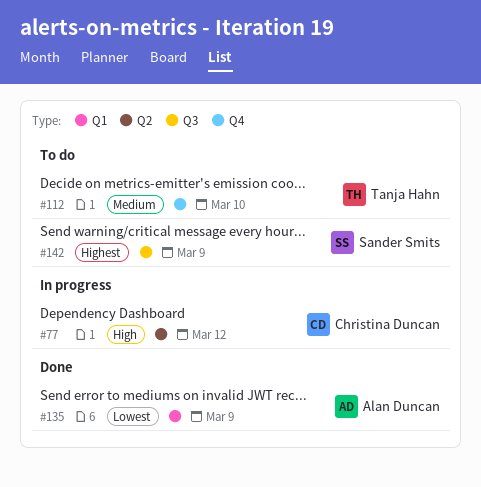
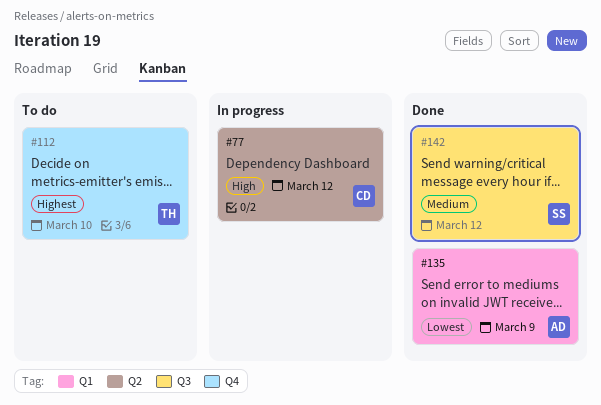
#112, priority: Medium -> Highest
#142, status: To do -> Done
#142, priority: Highest -> Medium
#142, due: Mar 9 -> Mar 12

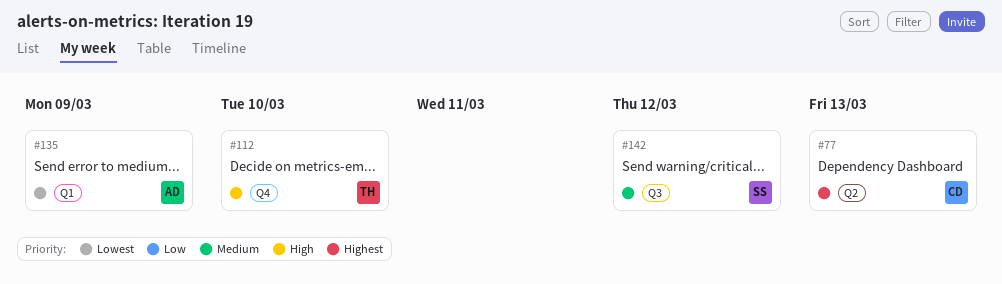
#77, priority: High -> Highest
#77, due: Mar 12 -> Mar 13
#112, priority: Highest -> High

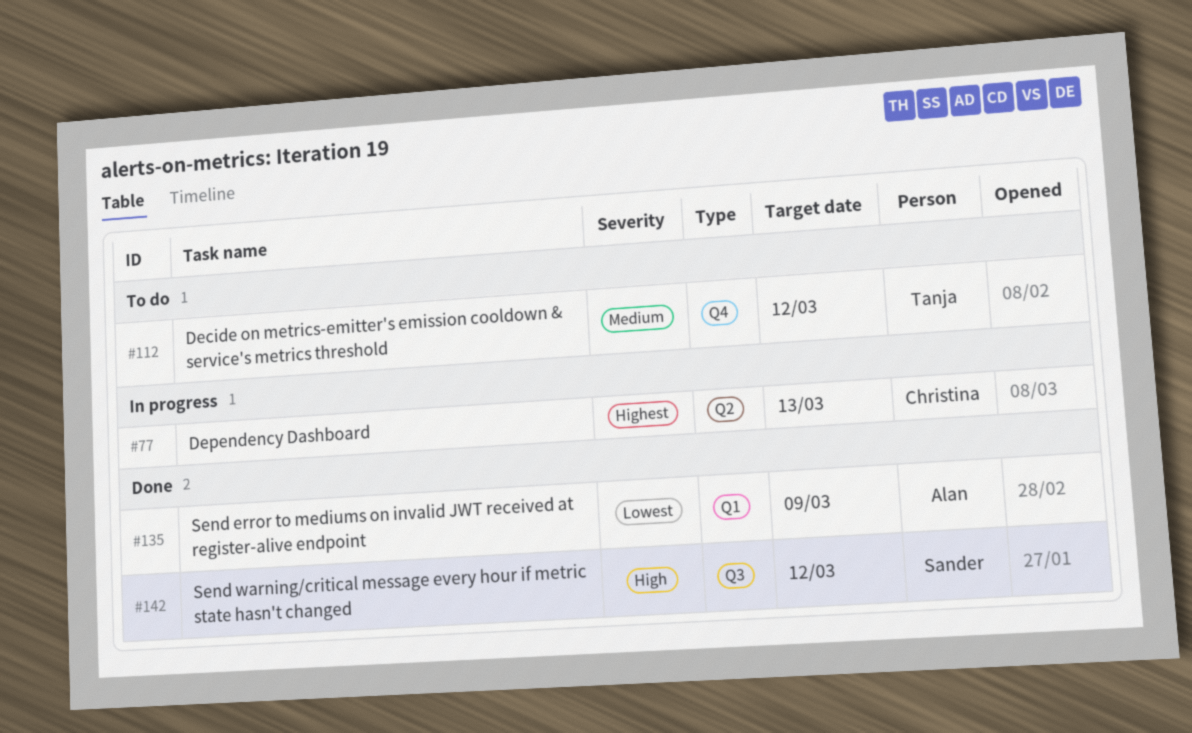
#112, priority: High -> Medium
#112, due: Mar 10 -> Mar 12
#142, priority: Medium -> High

